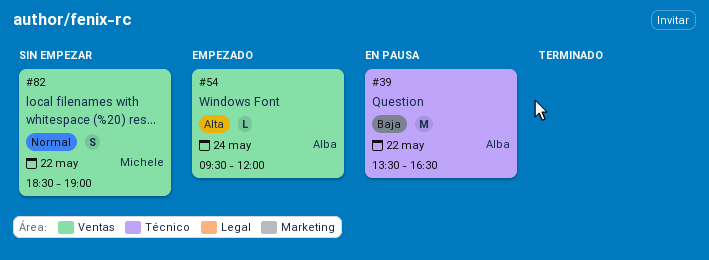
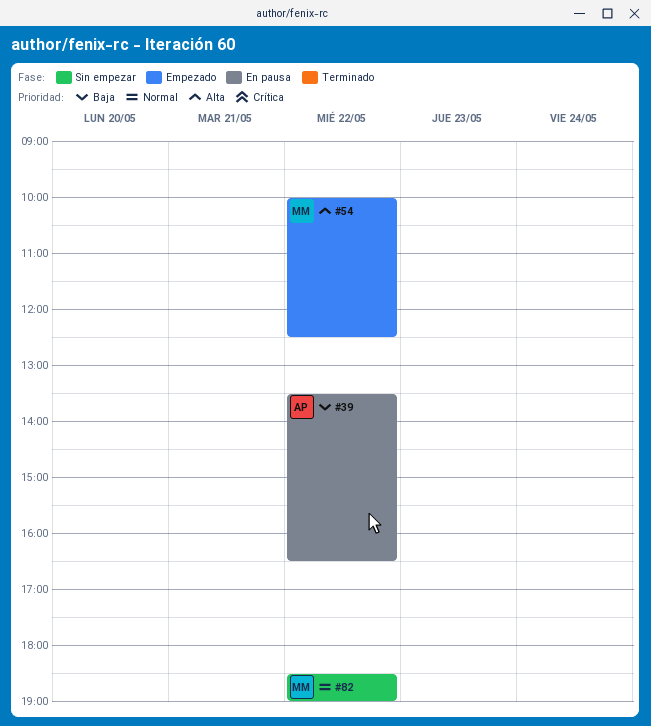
#54, owner: Alba -> Michele
#54, day: May 24 -> May 22
#54, begins: 09:30 -> 10:00
#54, ends: 12:00 -> 12:30

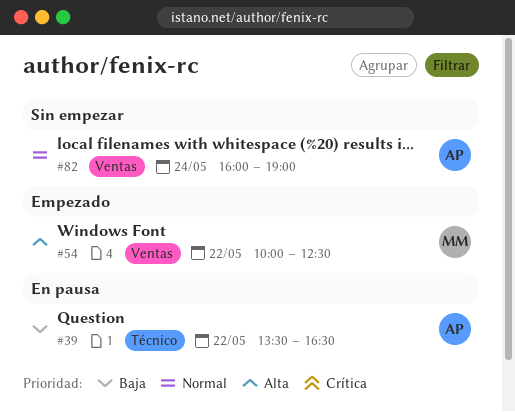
#82, owner: MM -> AP
#82, day: May 22 -> May 24
#82, begins: 18:30 -> 16:00

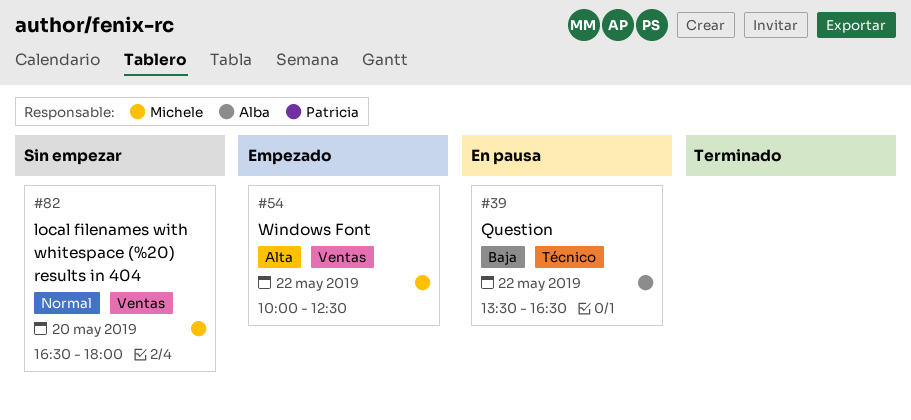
#82, owner: Alba -> Michele
#82, day: May 24 -> May 20
#82, begins: 16:00 -> 16:30
#82, ends: 19:00 -> 18:00

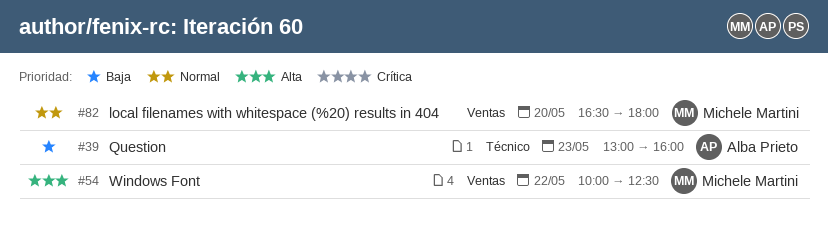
#39, day: May 22 -> May 23
#39, begins: 13:30 -> 13:00
#39, ends: 16:30 -> 16:00

